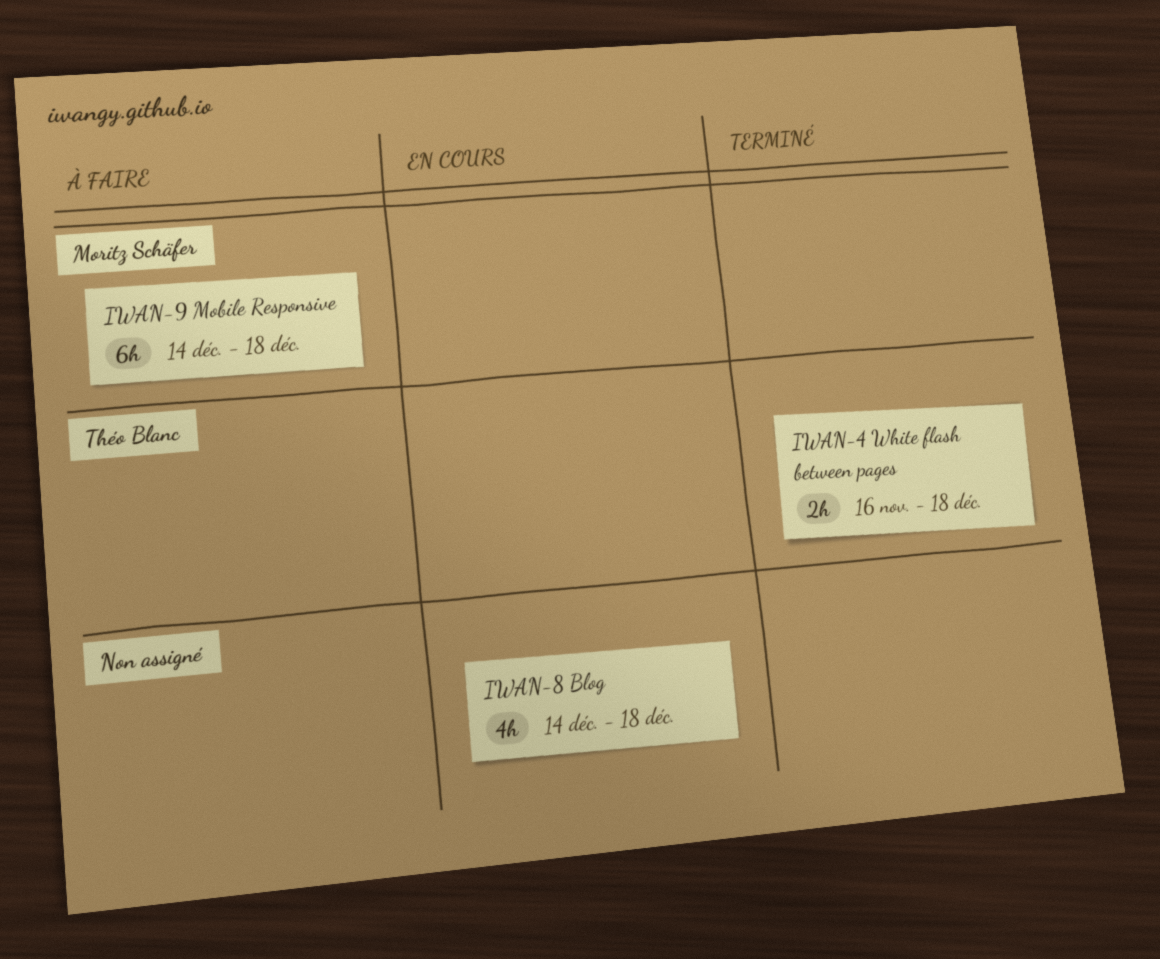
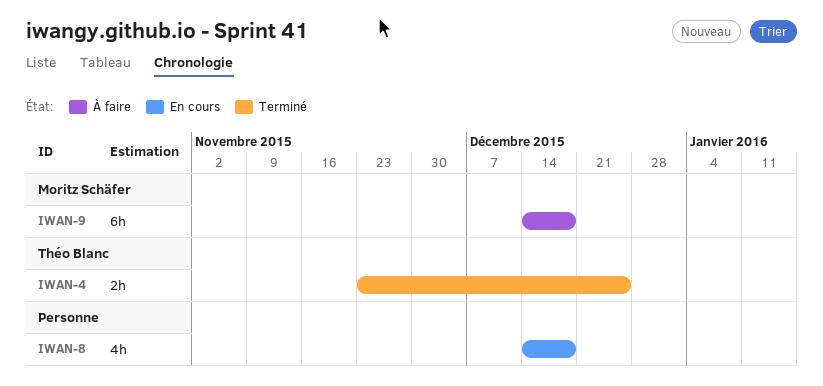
IWAN-4, start: Nov 16 -> Nov 23
IWAN-4, due: Dec 18 -> Dec 25

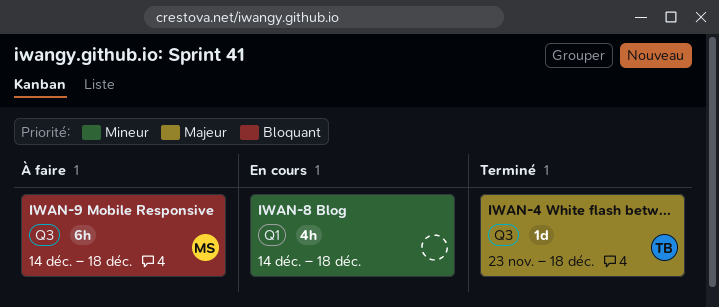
IWAN-4, estimate: 2h -> 1d
IWAN-4, due: Dec 25 -> Dec 18

